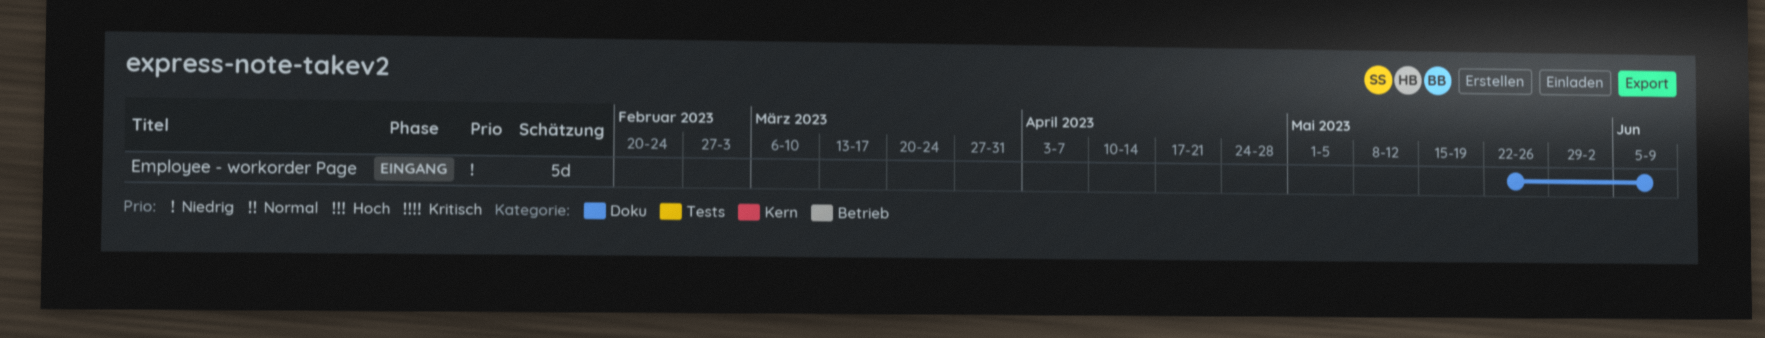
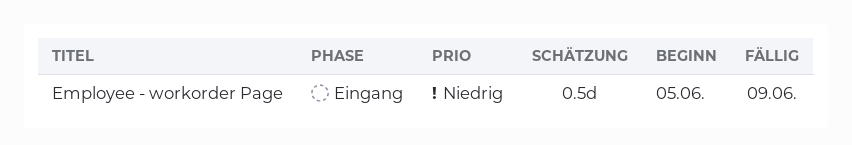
Employee - workorder Page, estimate: 5d -> 0.5d
Employee - workorder Page, start: May 22 -> Jun 5

